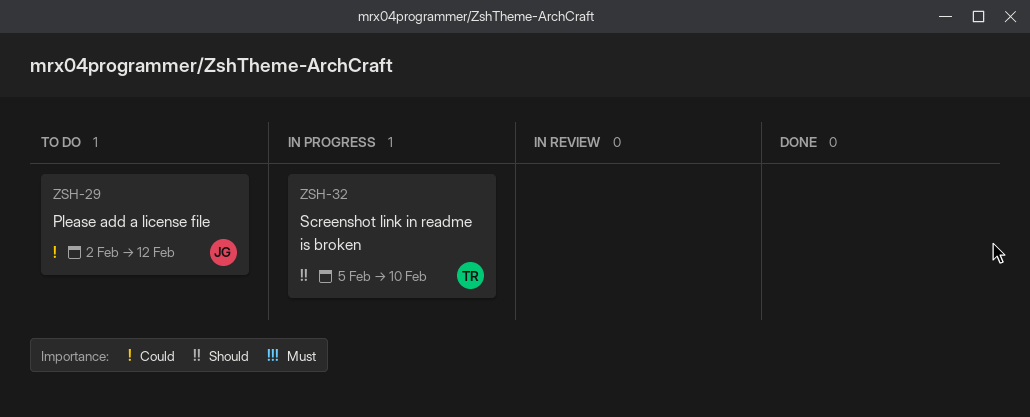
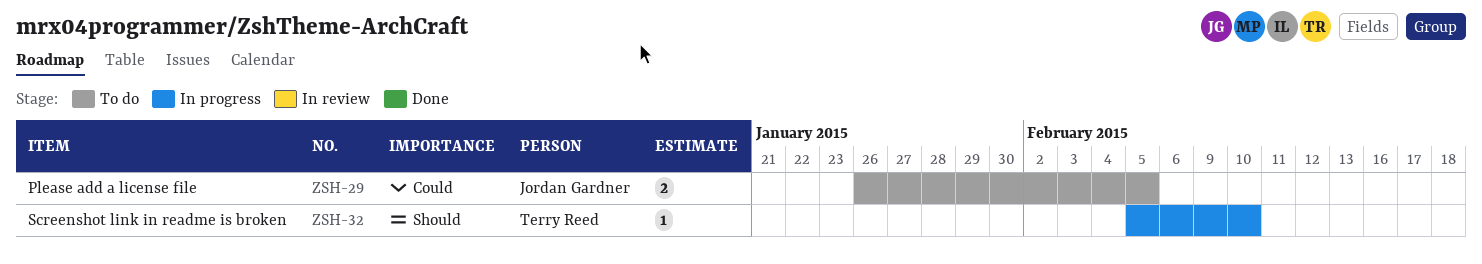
ZSH-29, start: Feb 2 -> Jan 26
ZSH-29, due: Feb 12 -> Feb 5

